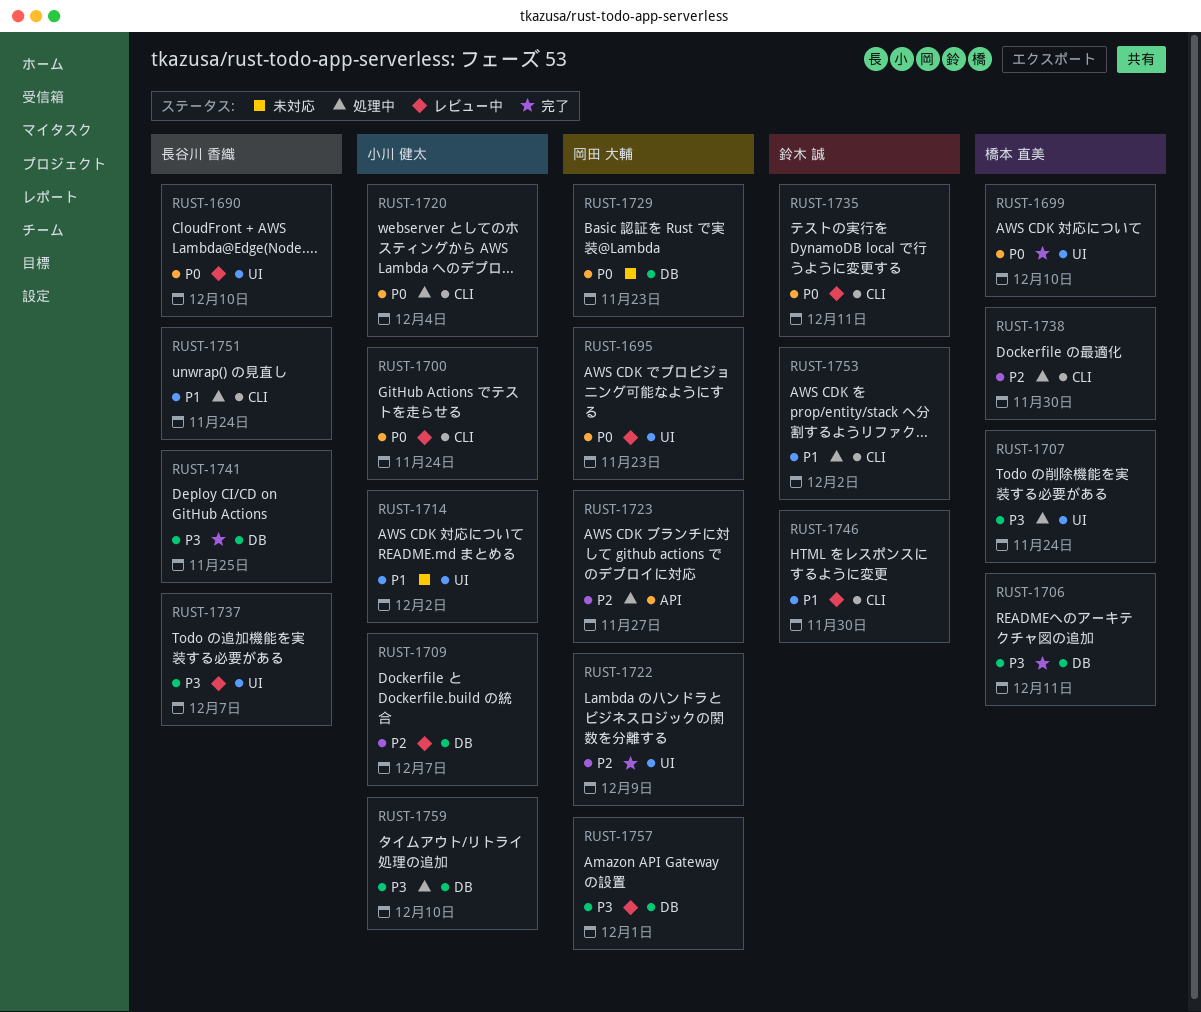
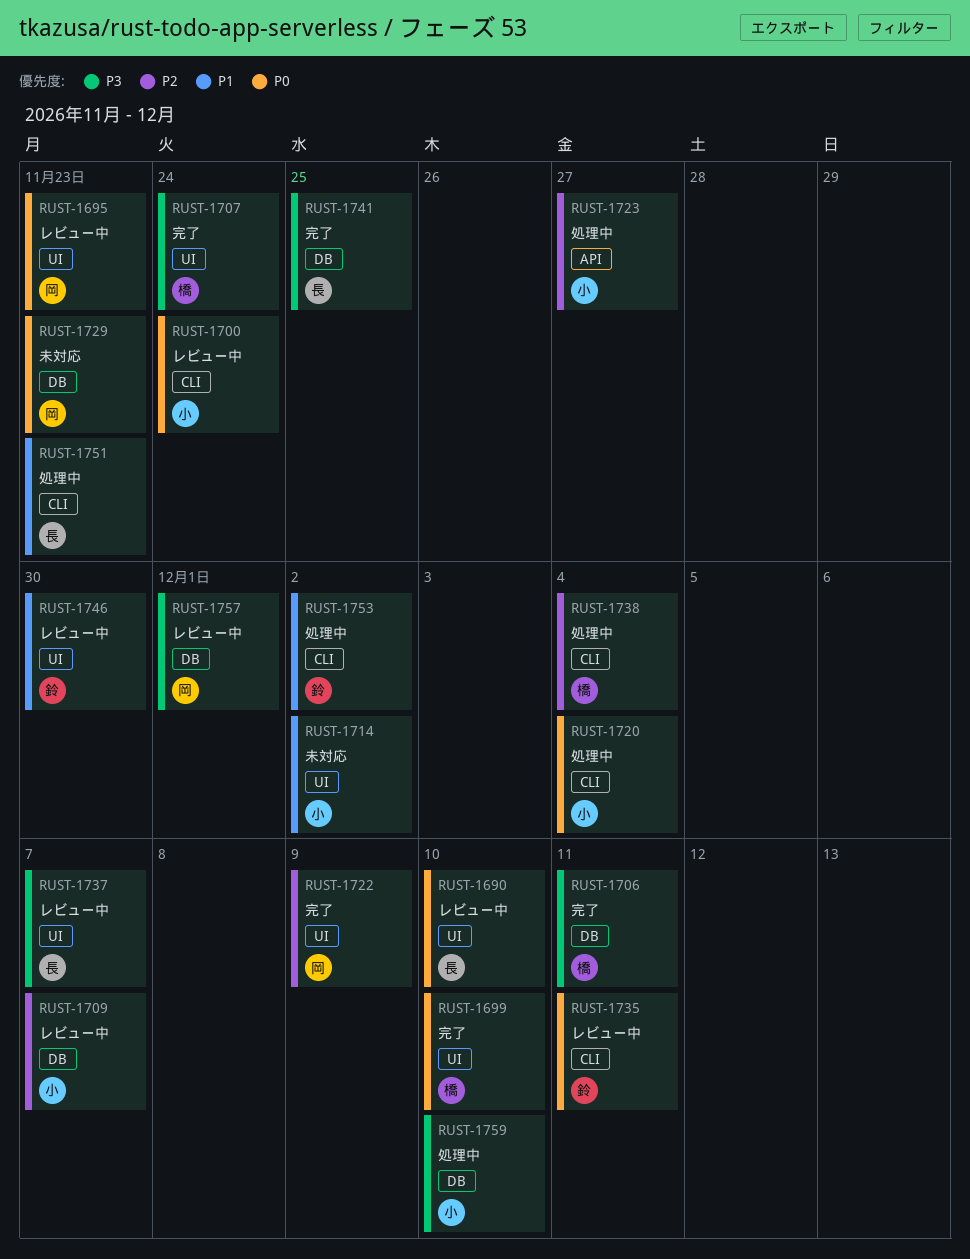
RUST-1707, status: 処理中 -> 完了
RUST-1723, owner: 岡田 大輔 -> 小川 健太
RUST-1738, due: Nov 30 -> Dec 4
RUST-1746, label: CLI -> UI
RUST-1751, due: Nov 24 -> Nov 23

